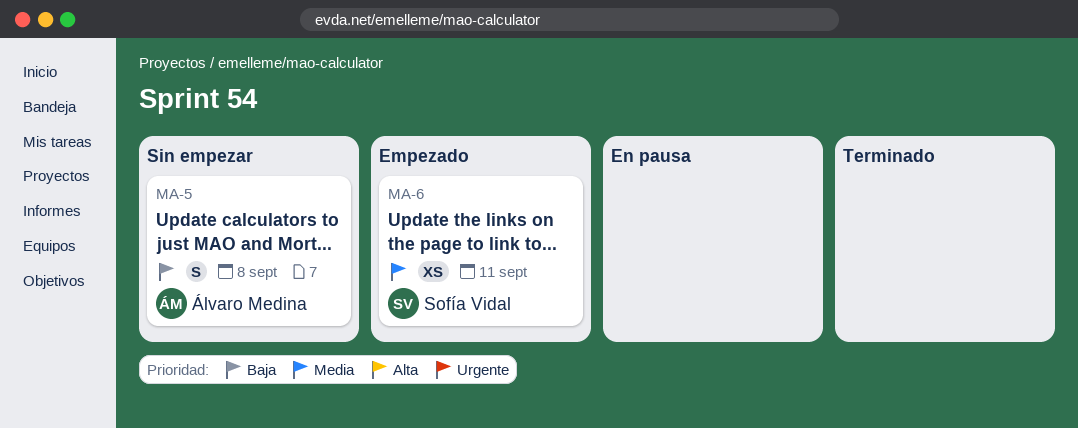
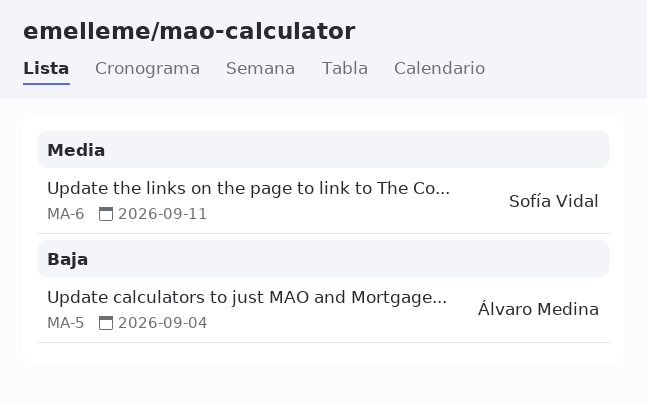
MA-5, due: Sep 8 -> Sep 4

